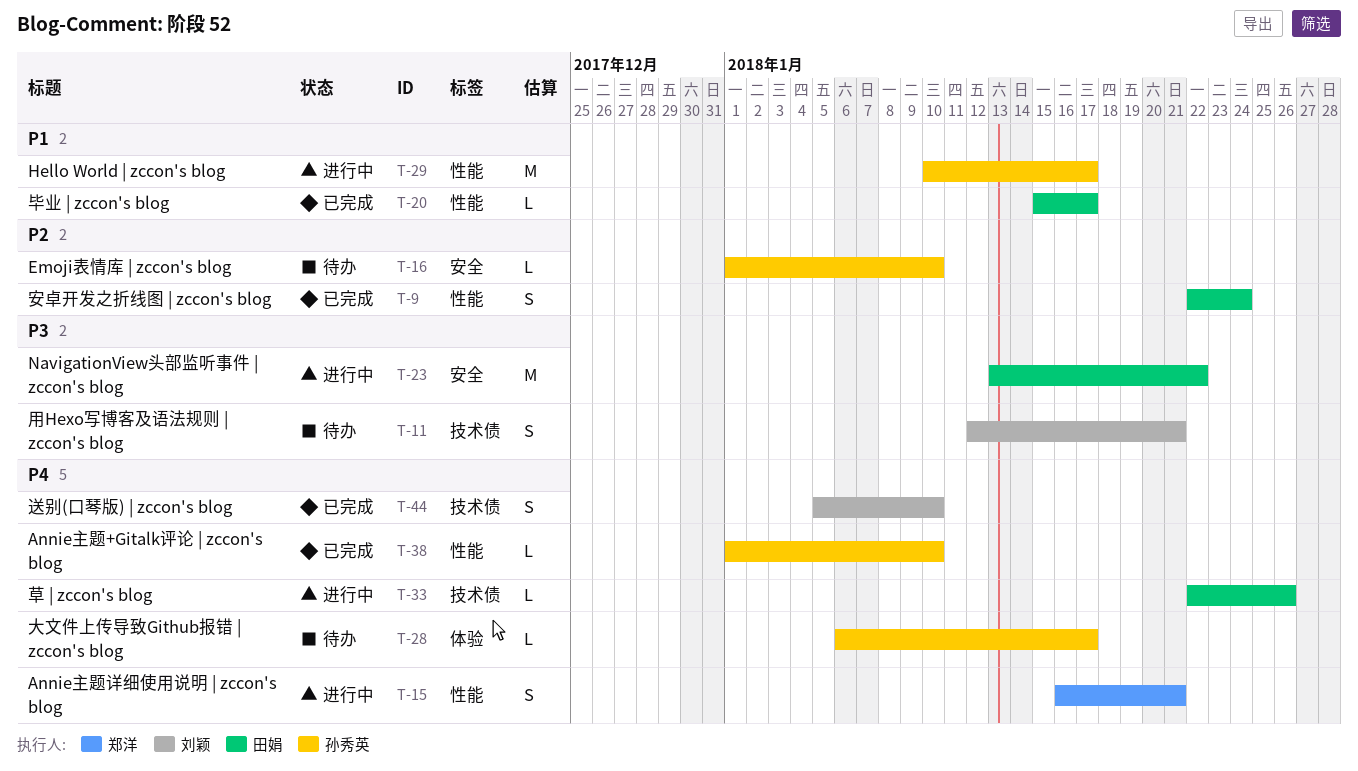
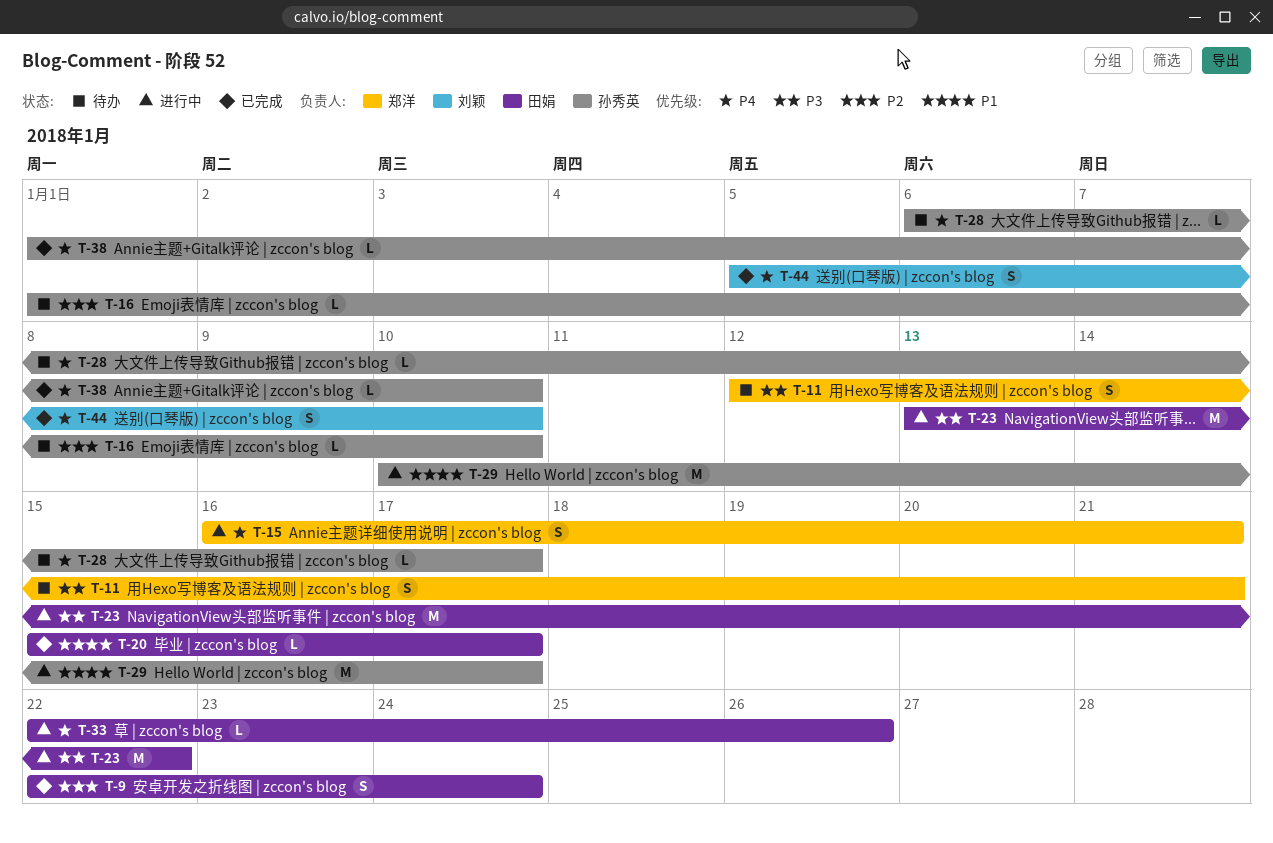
T-11, owner: 刘颖 -> 郑洋

